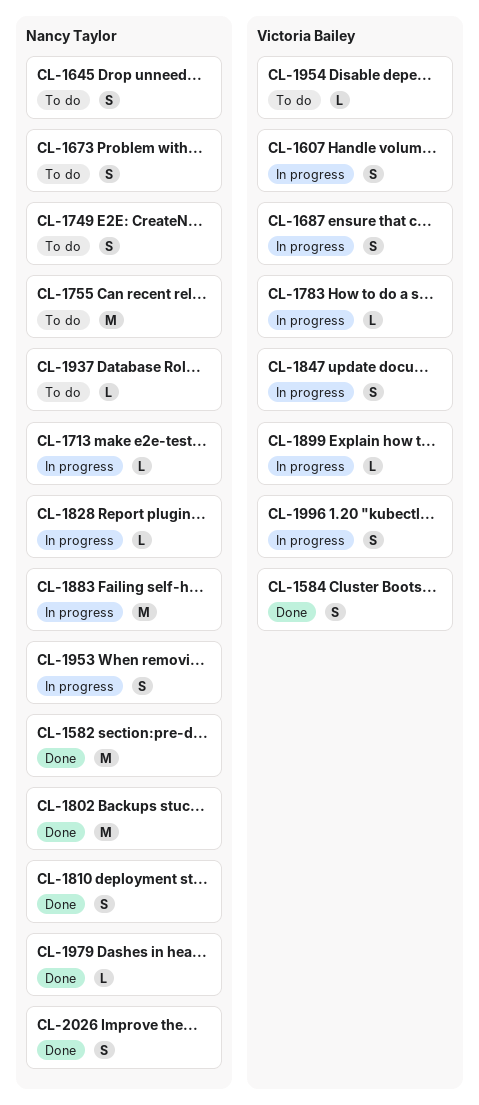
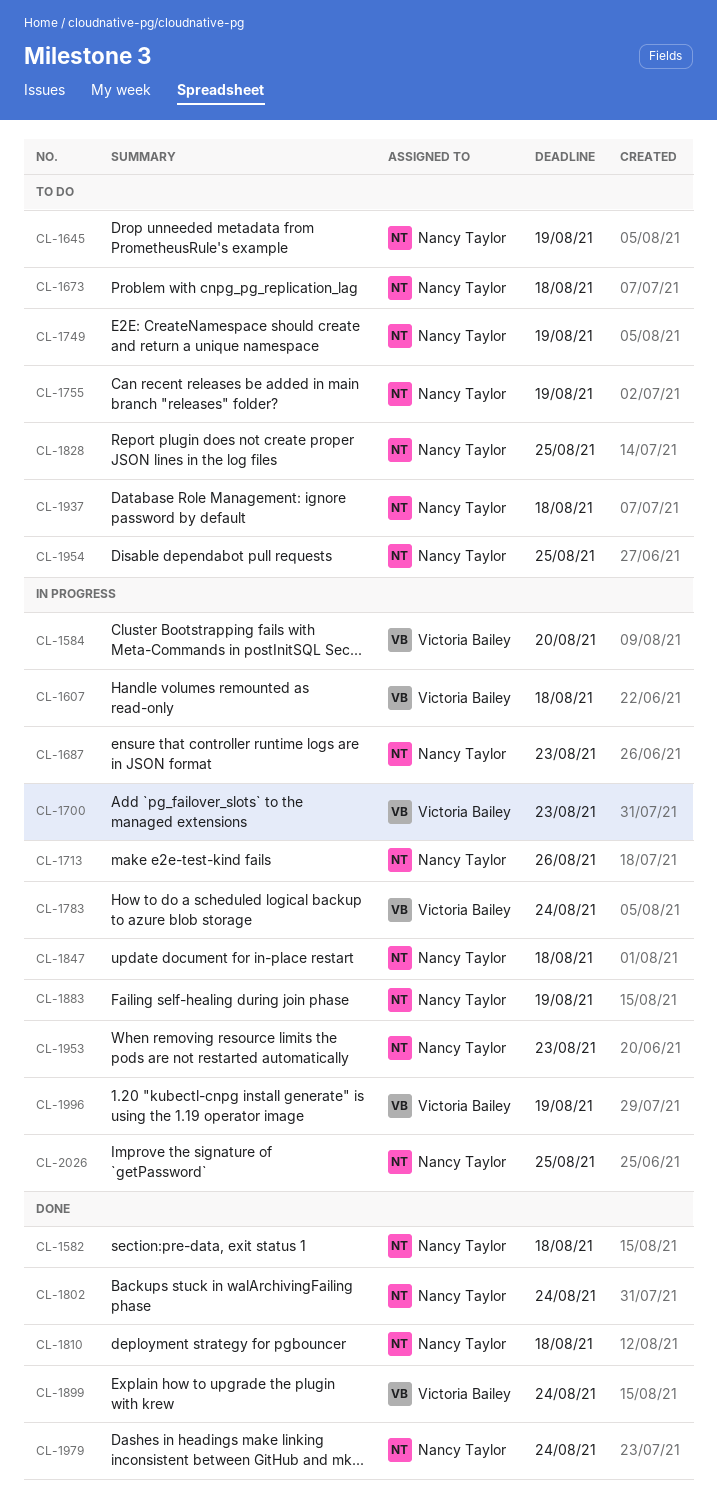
CL-1584, status: Done -> In progress
CL-1687, owner: Victoria Bailey -> Nancy Taylor
CL-1700: none -> present
CL-1828, status: In progress -> To do
CL-1847, owner: Victoria Bailey -> Nancy Taylor
CL-1899, status: In progress -> Done
CL-1954, owner: Victoria Bailey -> Nancy Taylor
CL-2026, status: Done -> In progress

